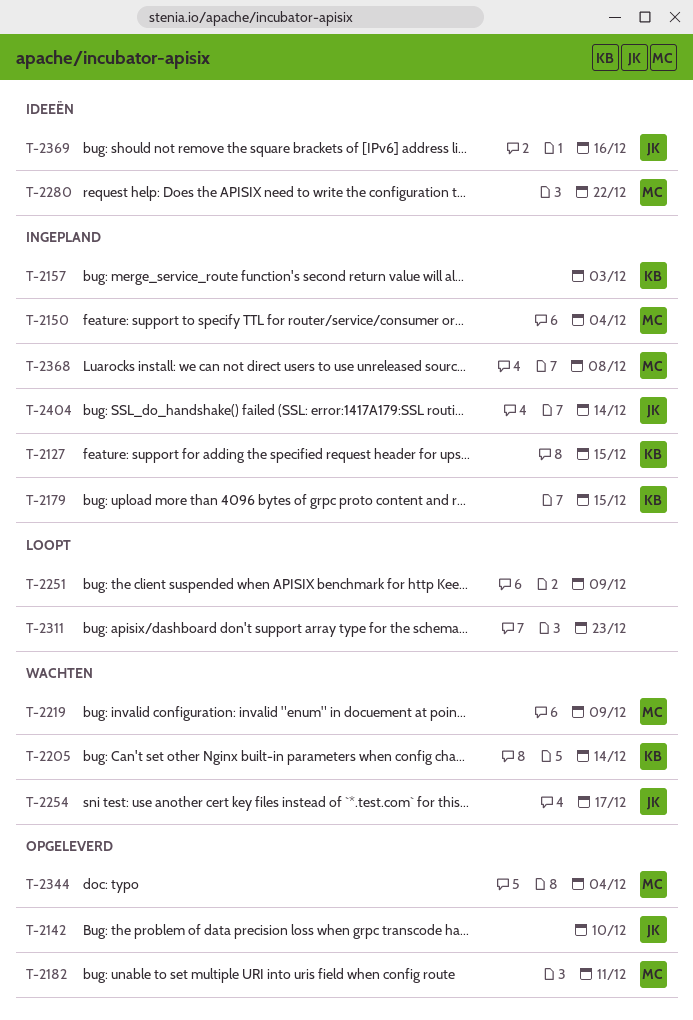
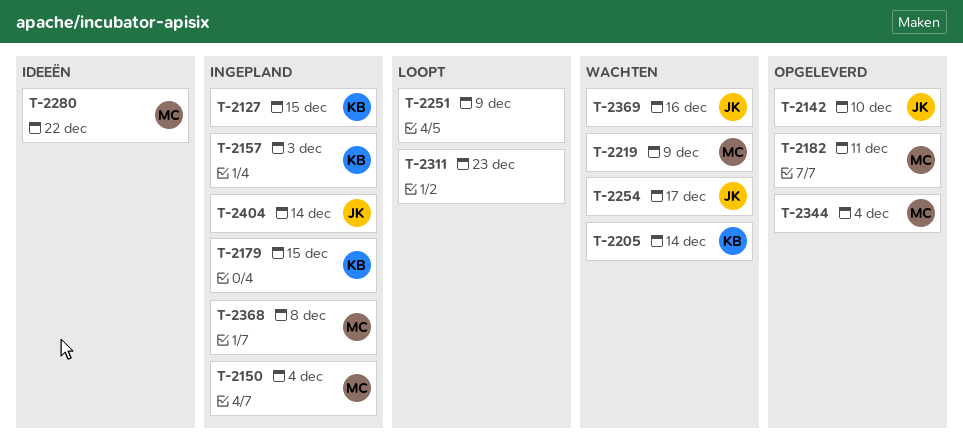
T-2369, status: Ideeën -> Wachten

